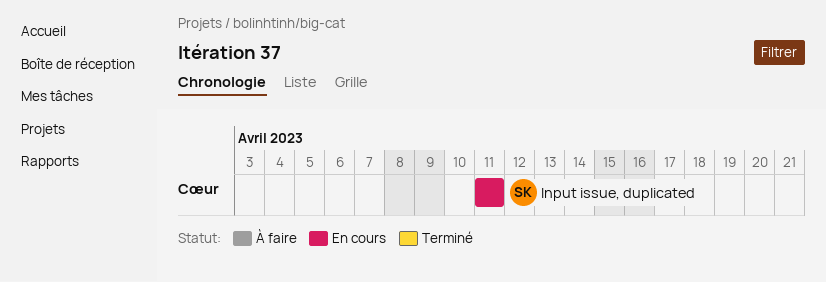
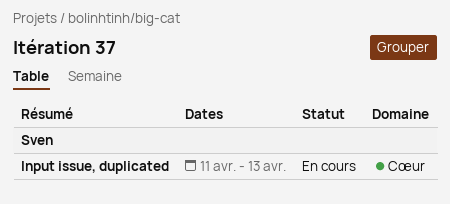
Input issue, duplicated, due: Apr 11 -> Apr 13

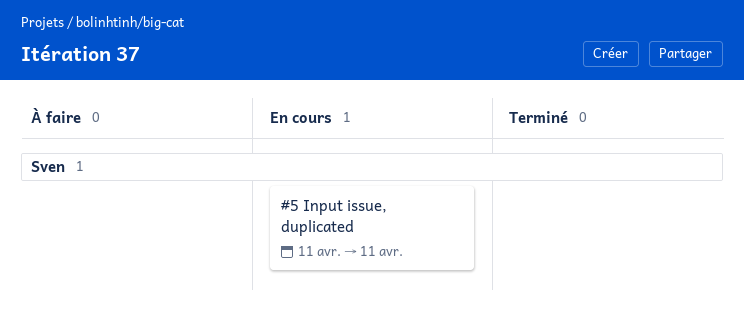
Input issue, duplicated, due: Apr 13 -> Apr 11

